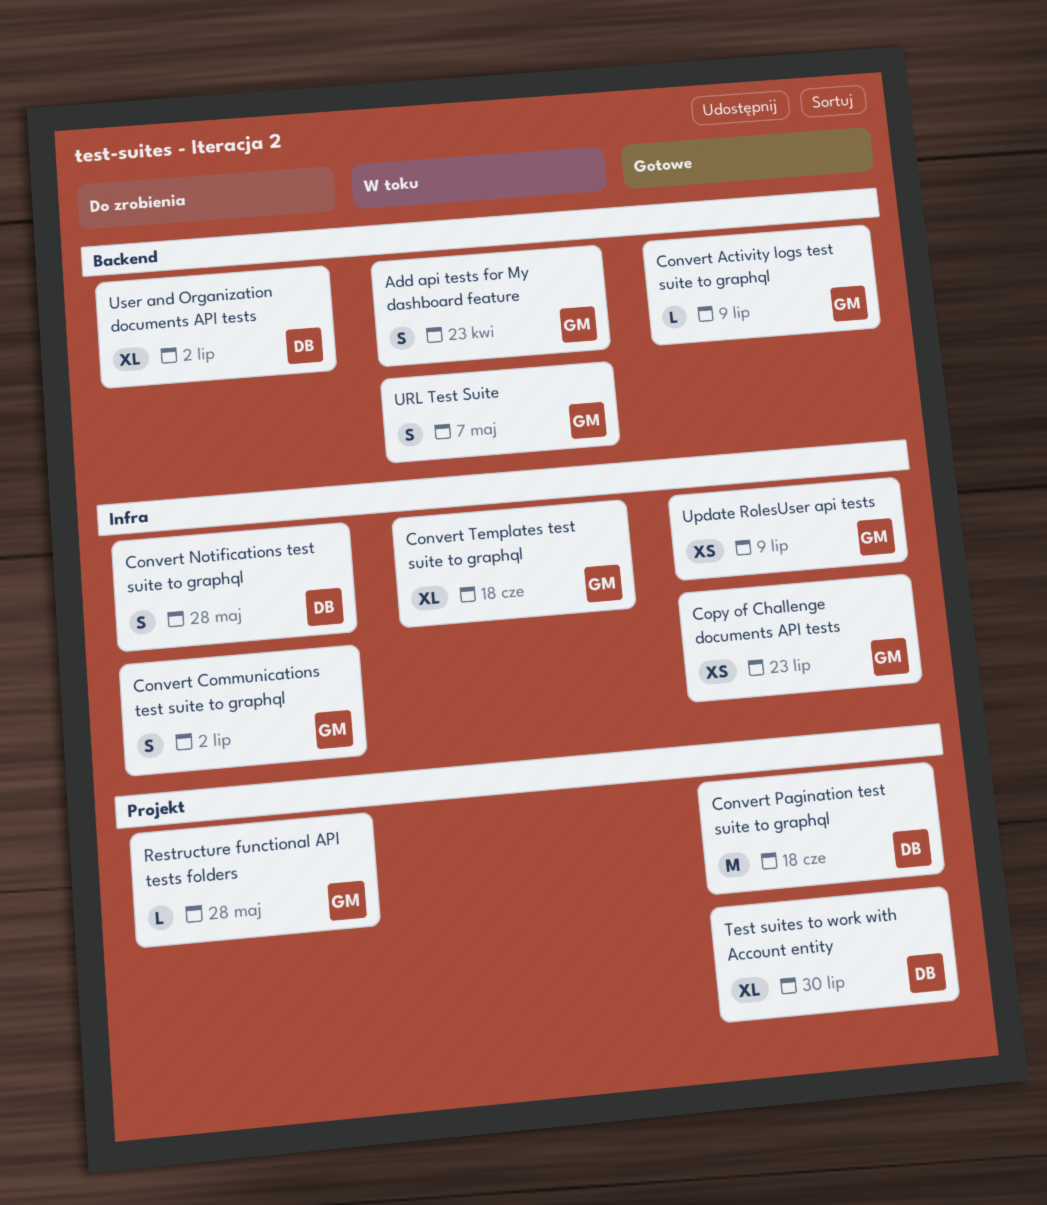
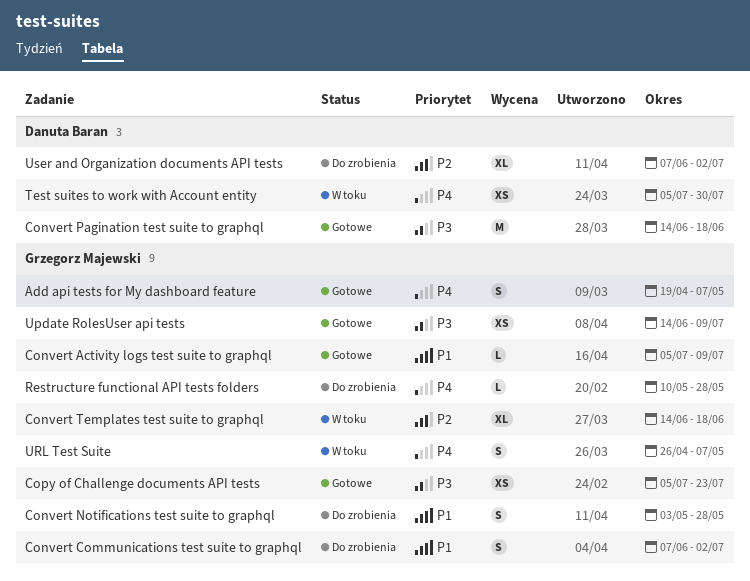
Add api tests for My dashboard feature, status: W toku -> Gotowe
Add api tests for My dashboard feature, due: Apr 23 -> May 7
Convert Notifications test suite to graphql, owner: Danuta Baran -> Grzegorz Majewski
Test suites to work with Account entity, status: Gotowe -> W toku
Test suites to work with Account entity, estimate: XL -> XS

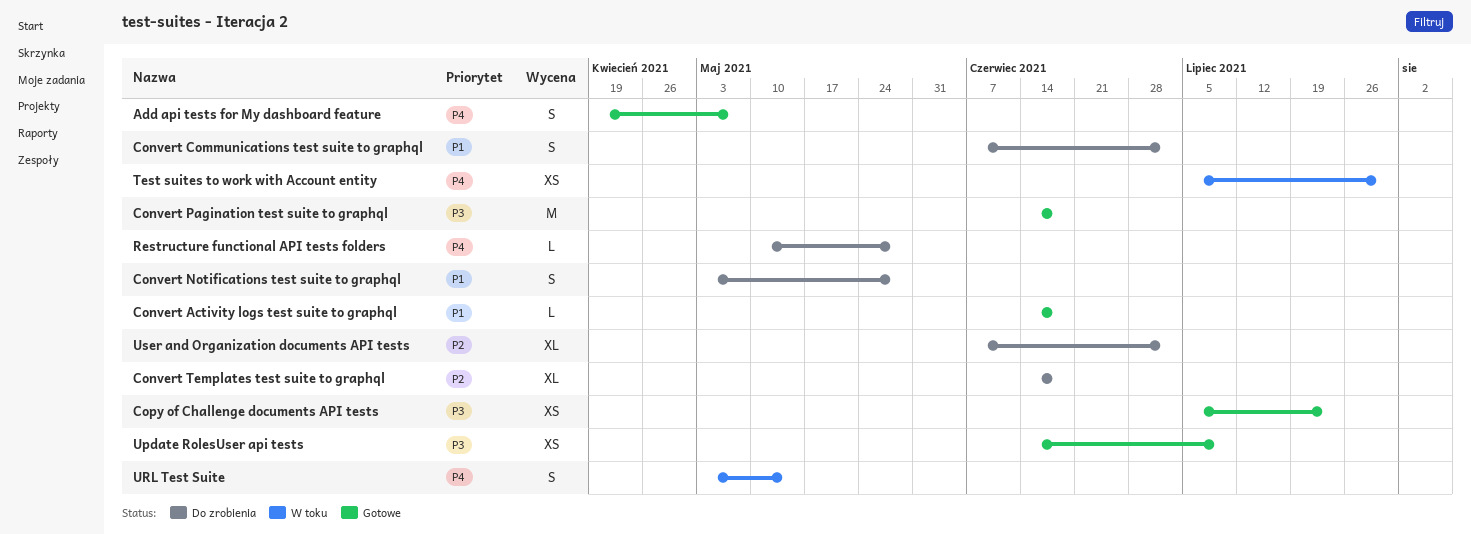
Convert Activity logs test suite to graphql, start: Jul 5 -> Jun 14
Convert Activity logs test suite to graphql, due: Jul 9 -> Jun 18
Convert Templates test suite to graphql, status: W toku -> Do zrobienia
URL Test Suite, start: Apr 26 -> May 3
URL Test Suite, due: May 7 -> May 14

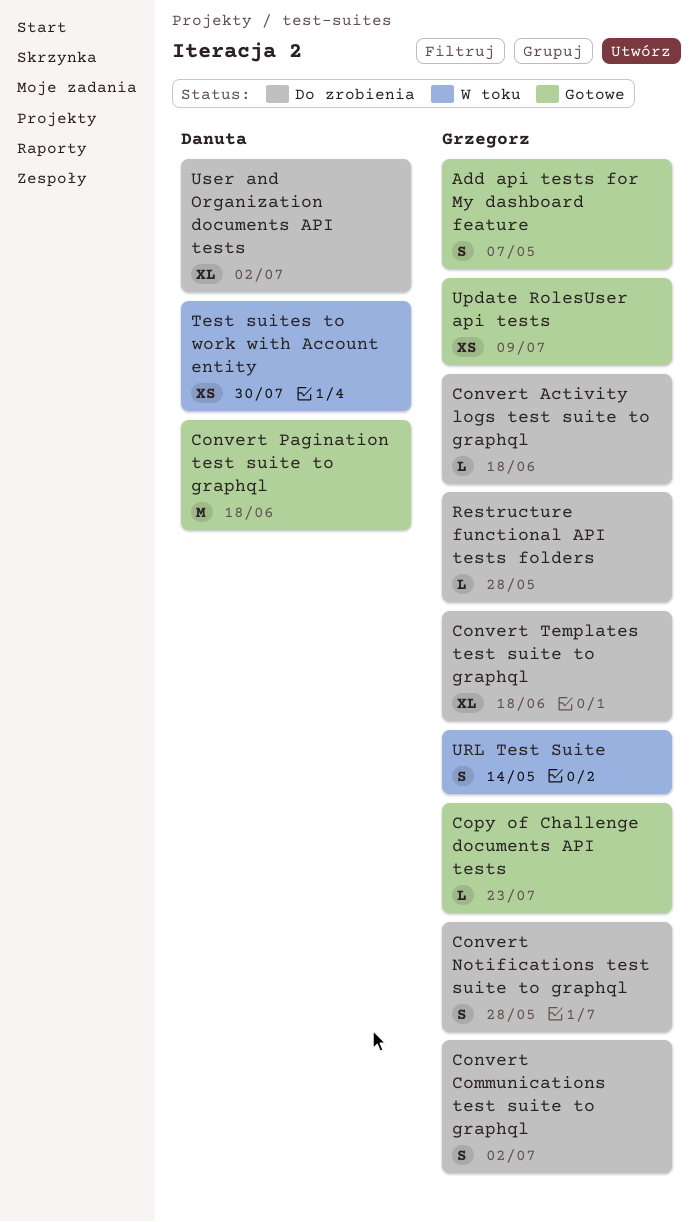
Convert Activity logs test suite to graphql, status: Gotowe -> Do zrobienia
Copy of Challenge documents API tests, estimate: XS -> L

